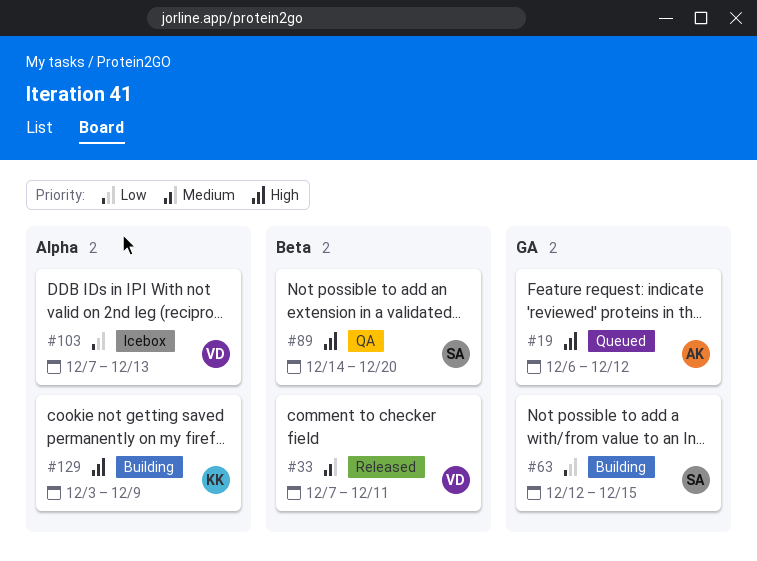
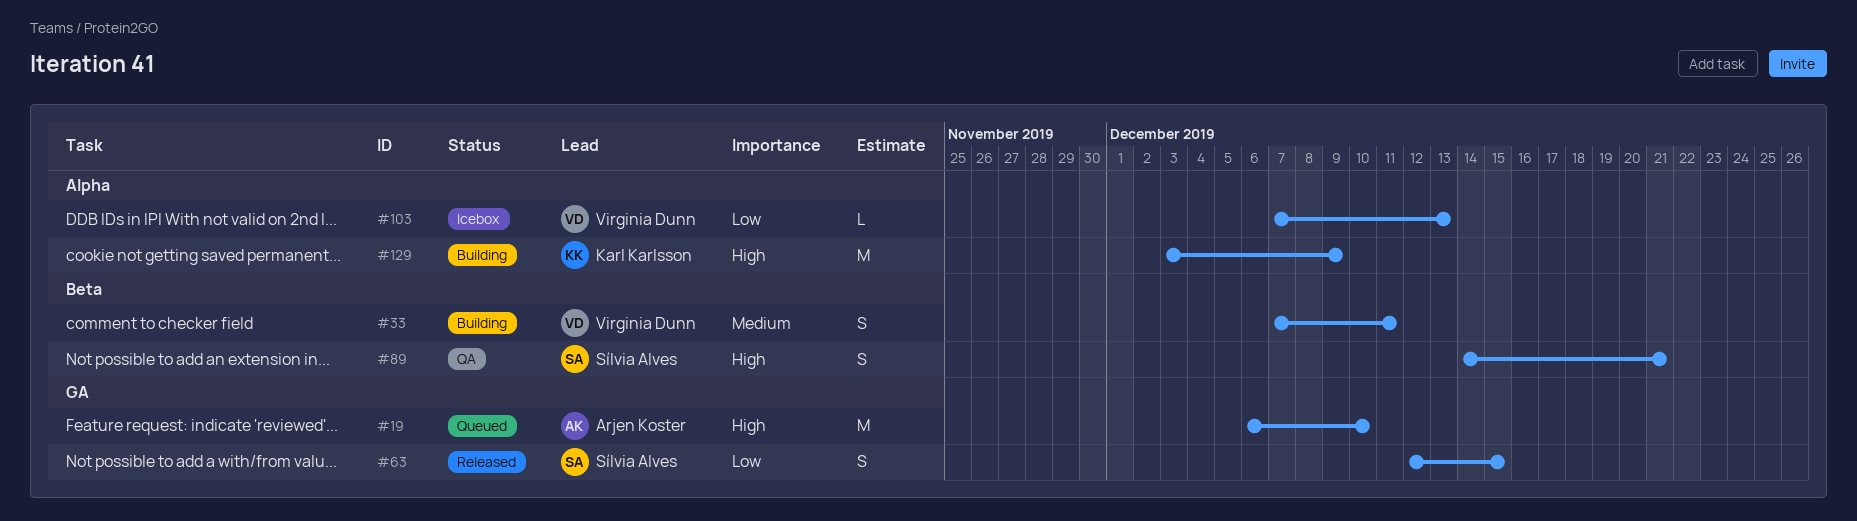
#19, due: Dec 12 -> Dec 10
#33, status: Released -> Building
#63, status: Building -> Released
#89, due: Dec 20 -> Dec 21

